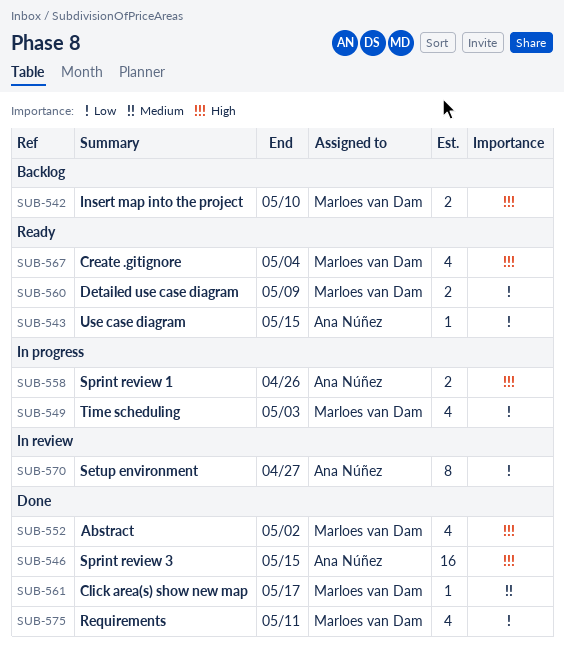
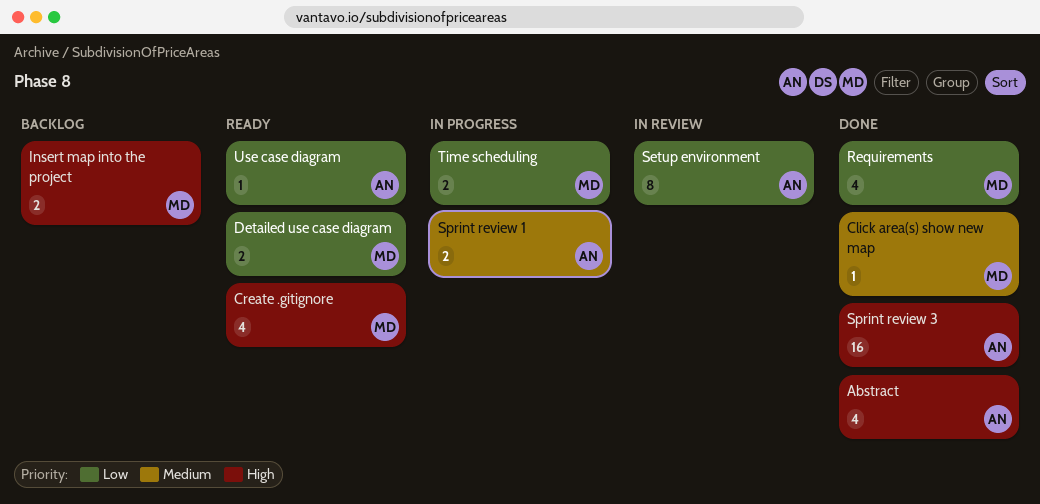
Abstract, owner: Marloes van Dam -> Ana Núñez
Sprint review 1, priority: High -> Medium
Time scheduling, estimate: 4 -> 2

